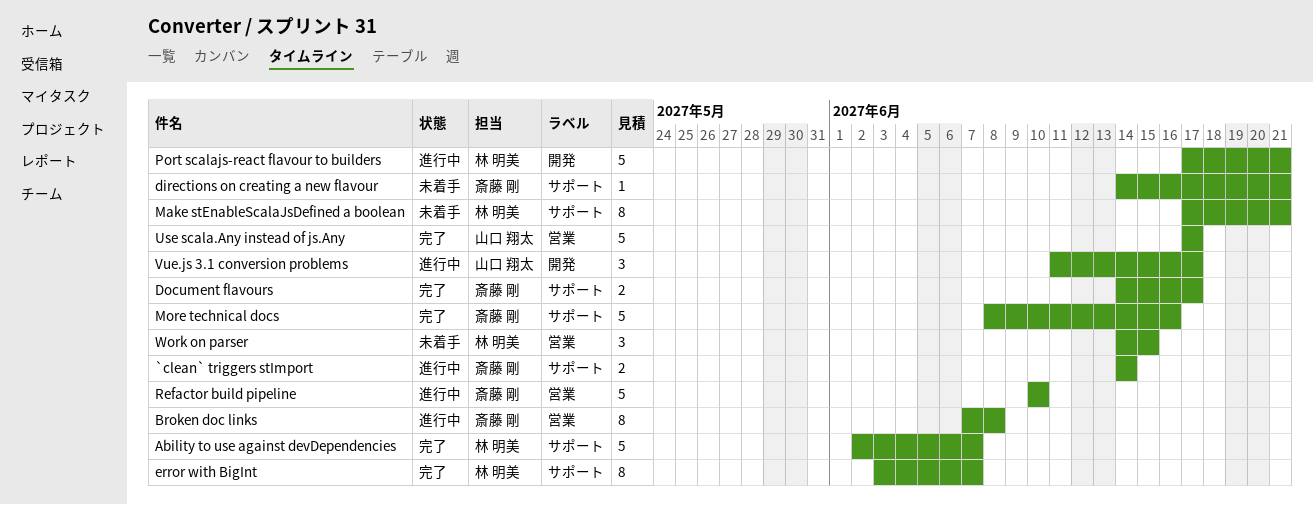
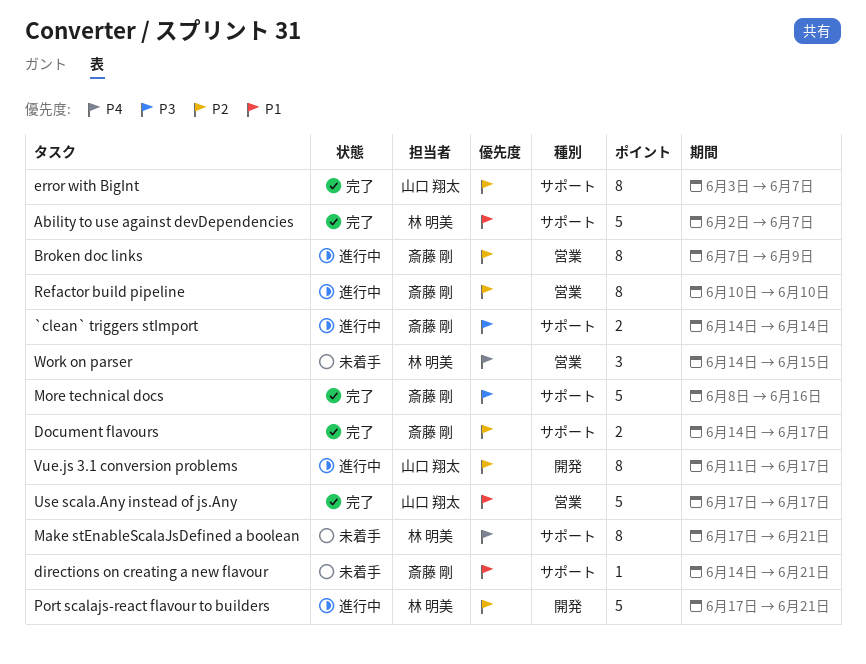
Broken doc links, due: Jun 8 -> Jun 9
error with BigInt, owner: 林 明美 -> 山口 翔太
Refactor build pipeline, estimate: 5 -> 8
Vue.js 3.1 conversion problems, estimate: 3 -> 8

